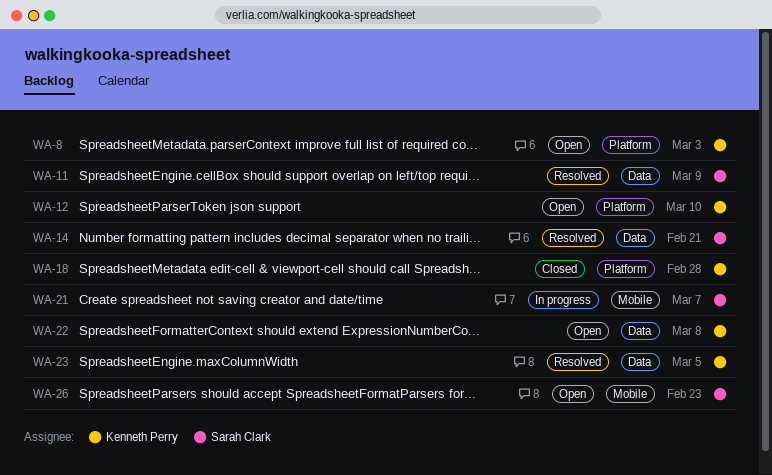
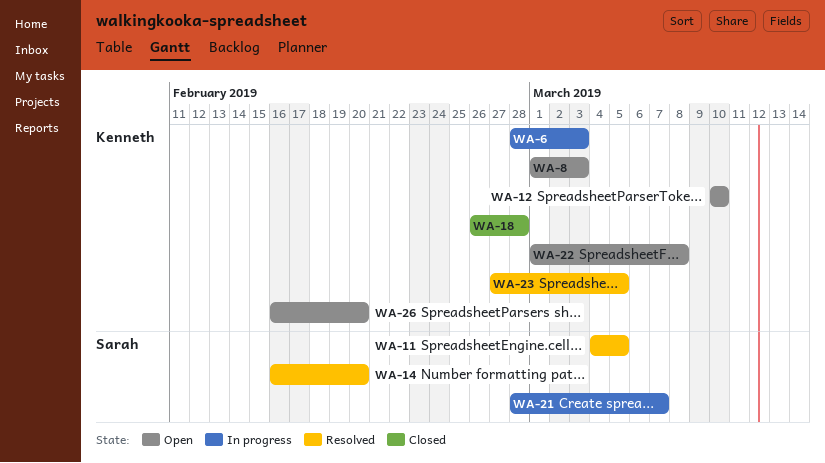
WA-6: none -> present
WA-11, due: Mar 9 -> Mar 5
WA-14, due: Feb 21 -> Feb 20
WA-26, owner: Sarah Clark -> Kenneth Perry
WA-26, due: Feb 23 -> Feb 20

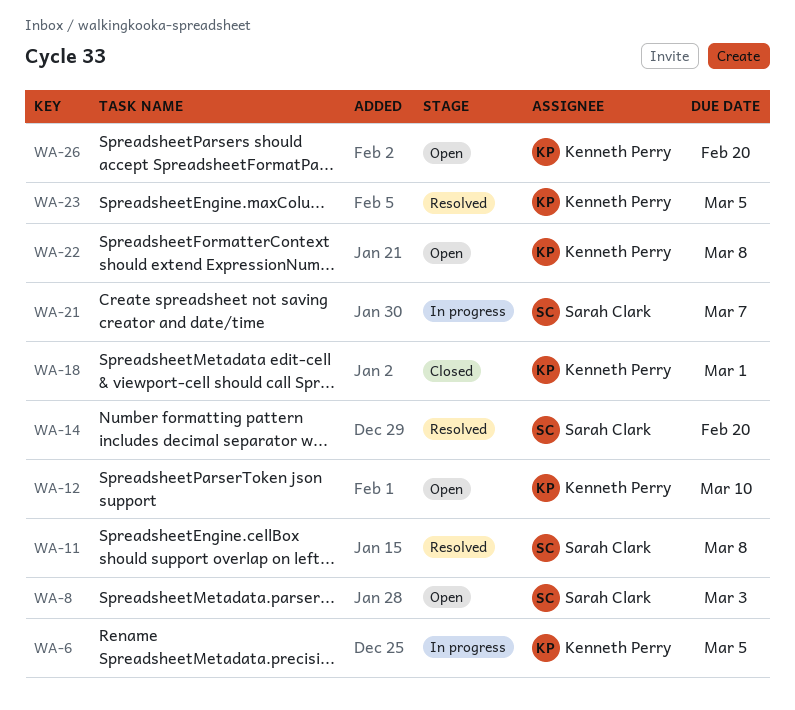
WA-6, due: Mar 3 -> Mar 5
WA-8, owner: Kenneth Perry -> Sarah Clark
WA-11, due: Mar 5 -> Mar 8
WA-18, due: Feb 28 -> Mar 1

